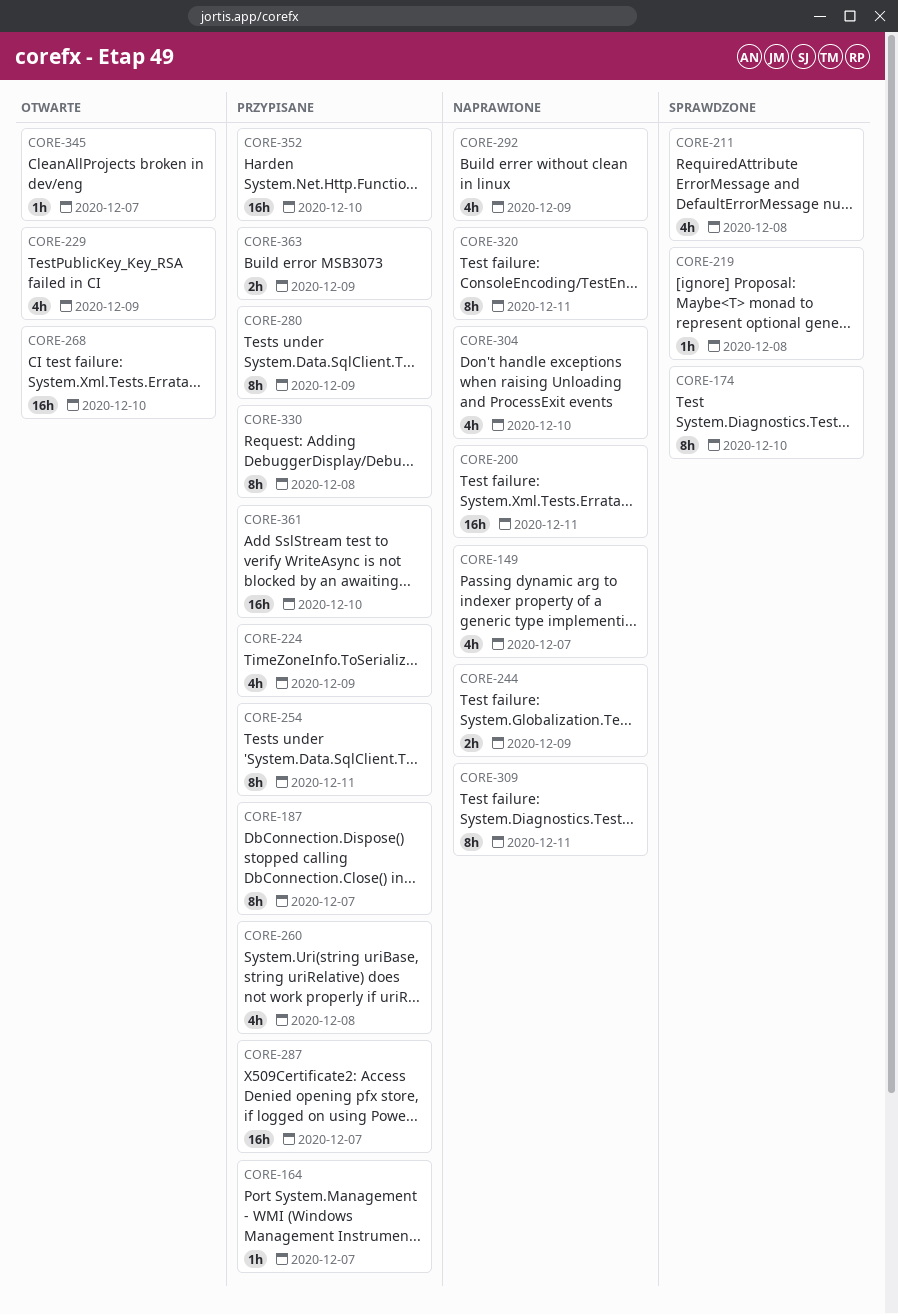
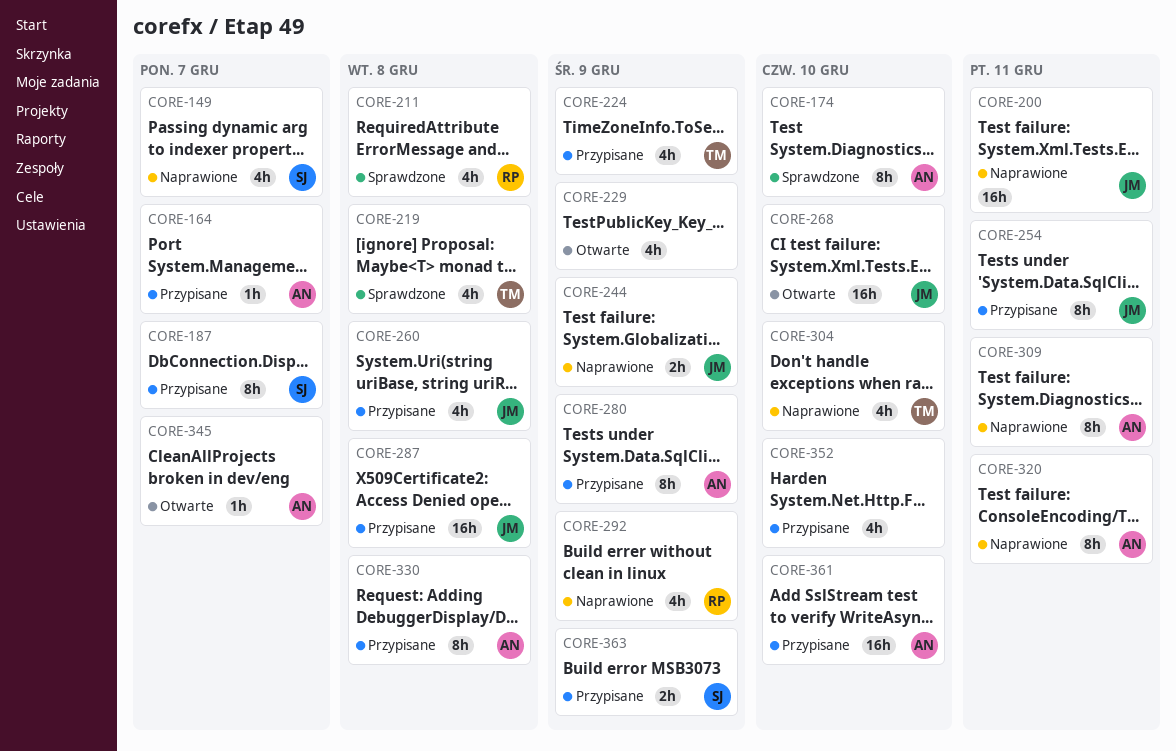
CORE-219, estimate: 1h -> 4h
CORE-287, due: Dec 7 -> Dec 8
CORE-352, estimate: 16h -> 4h

